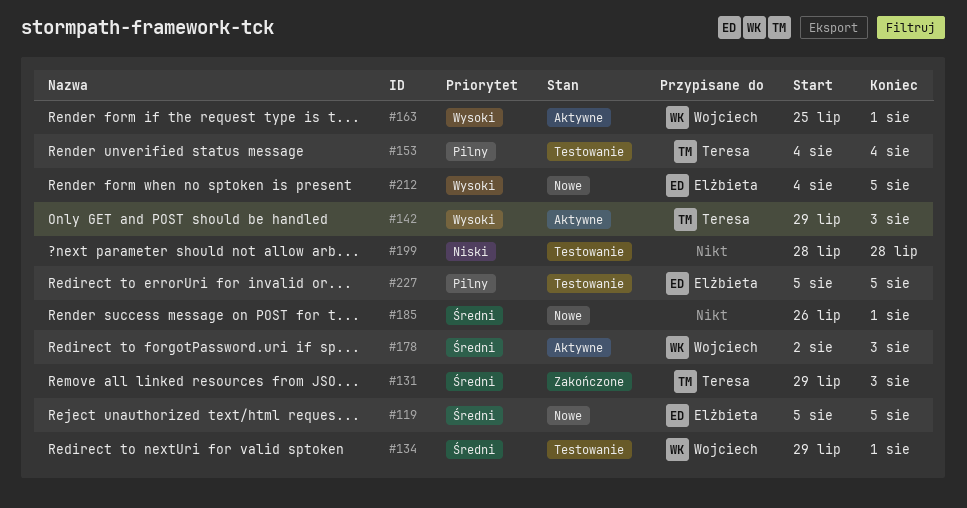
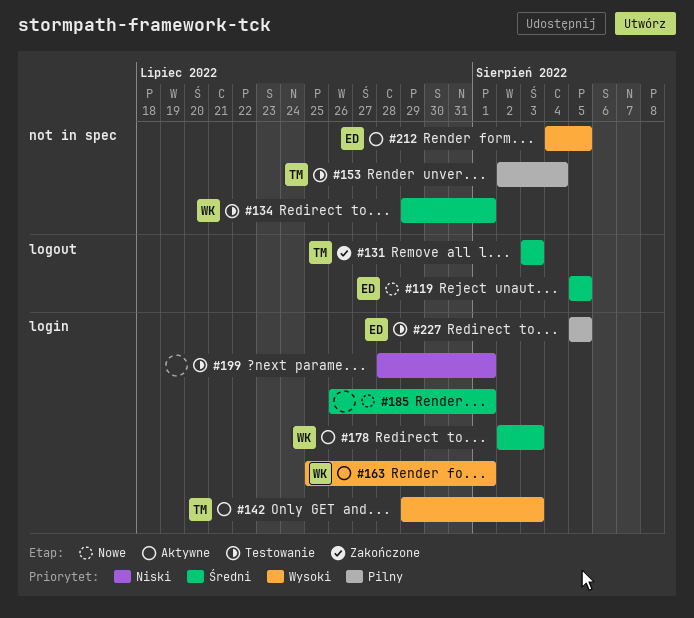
#131, start: Jul 29 -> Aug 3
#153, start: Aug 4 -> Aug 2
#199, due: Jul 28 -> Aug 1
#212, status: Nowe -> Aktywne

